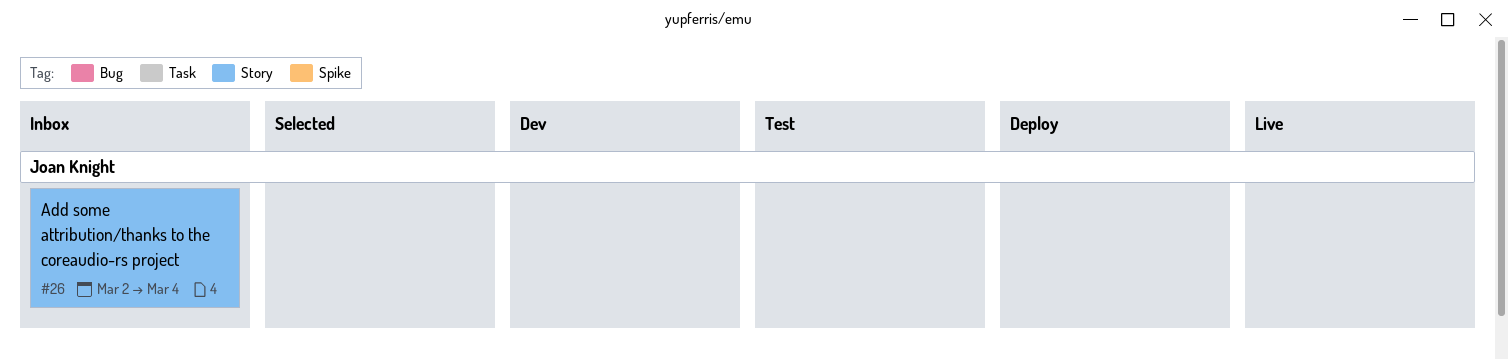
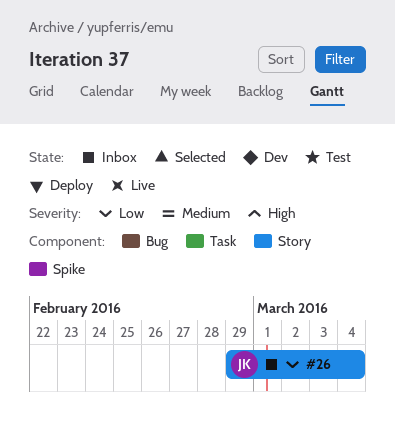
#26, start: Mar 2 -> Feb 29

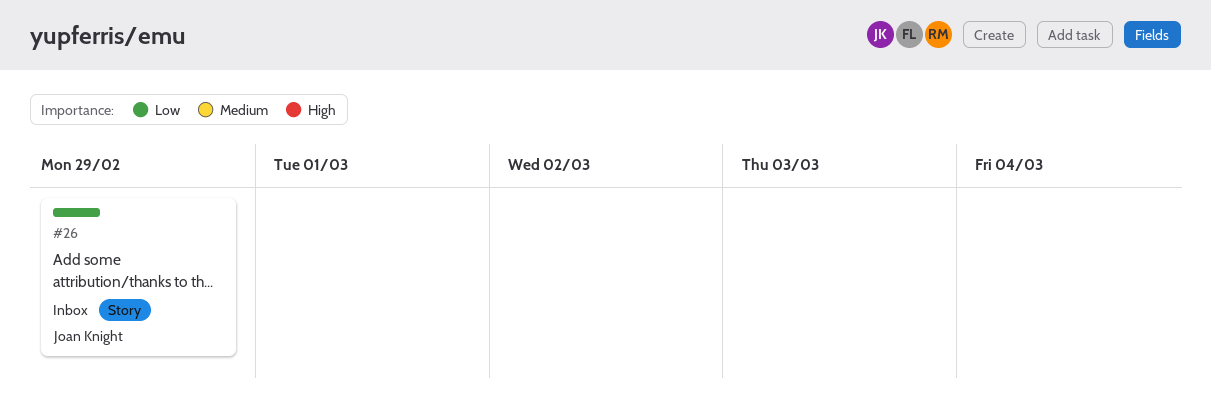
#26, due: Mar 4 -> Feb 29

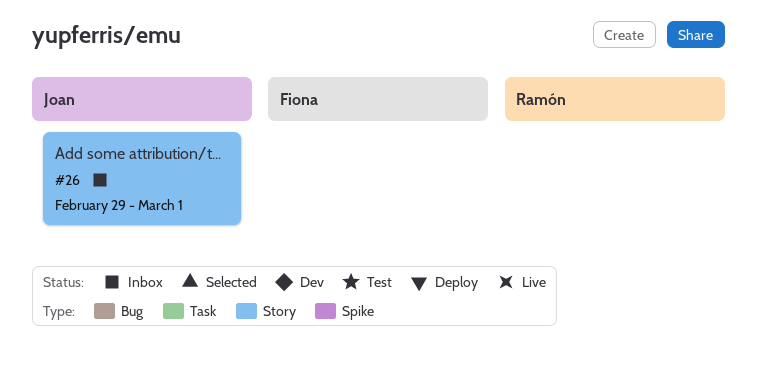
#26, due: Feb 29 -> Mar 1

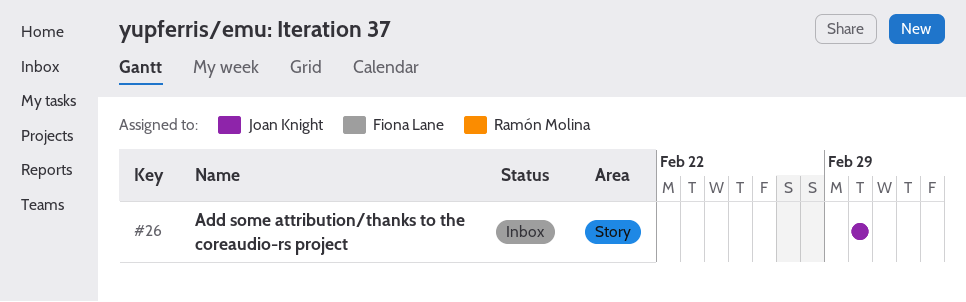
#26, start: Feb 29 -> Mar 1

